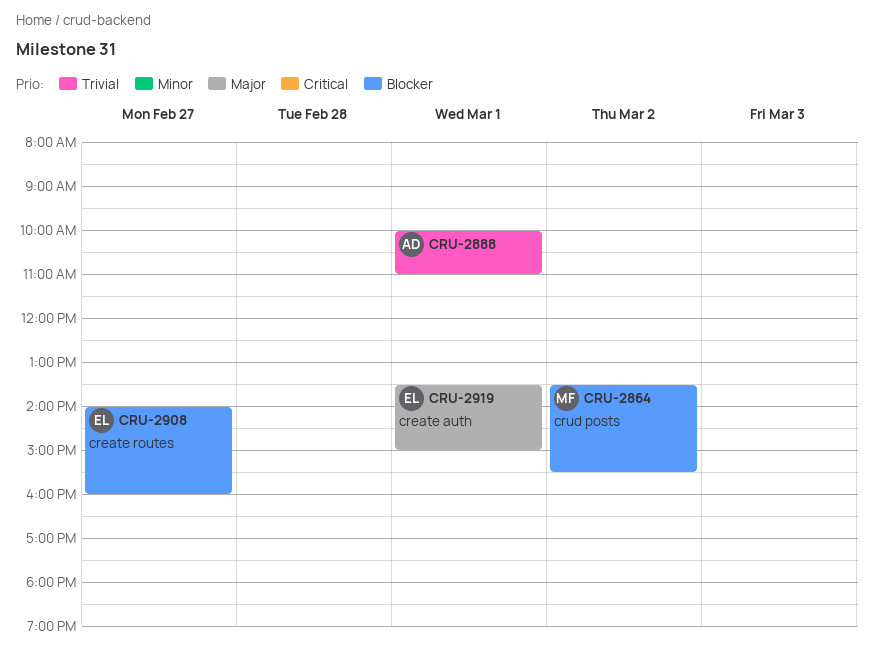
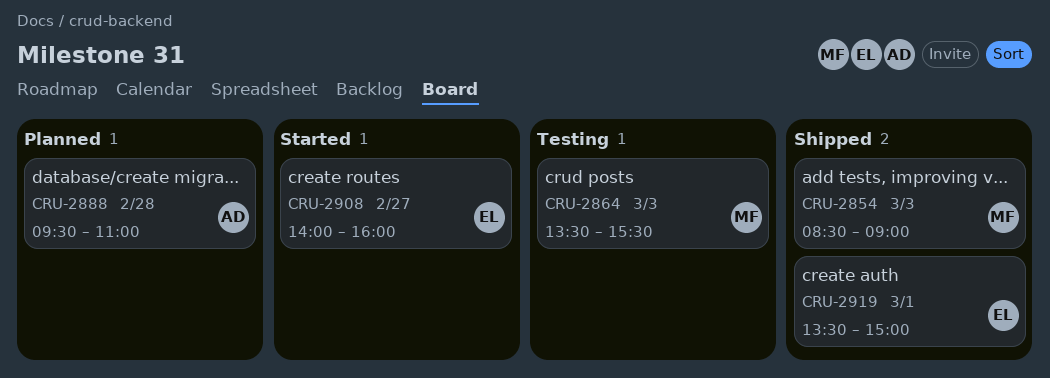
CRU-2854: none -> present
CRU-2864, day: Mar 2 -> Mar 3
CRU-2888, day: Mar 1 -> Feb 28
CRU-2888, begins: 10:00 -> 09:30

